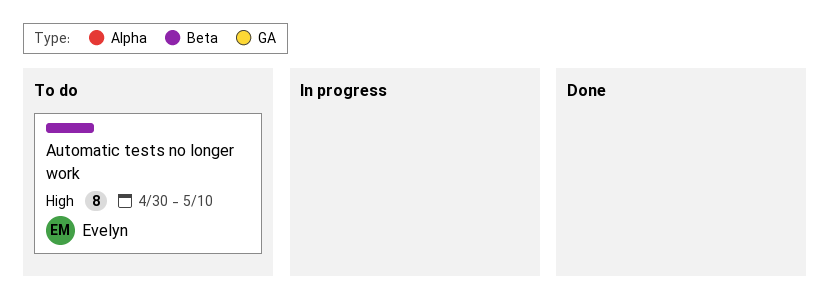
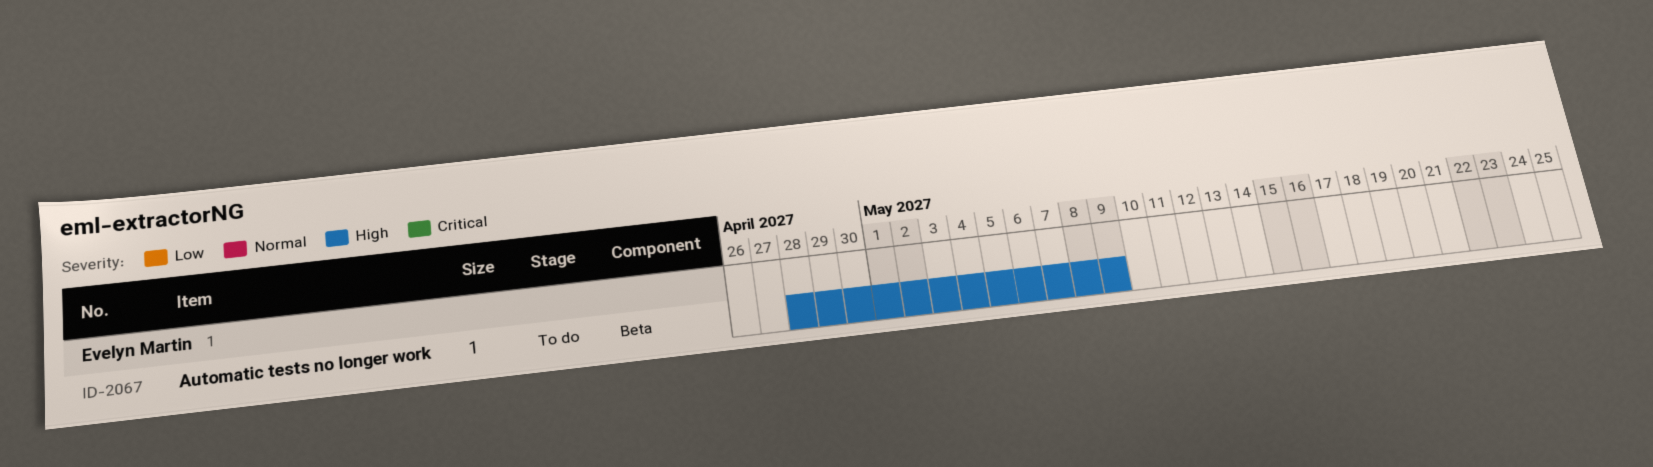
Automatic tests no longer work, estimate: 8 -> 1
Automatic tests no longer work, start: Apr 30 -> Apr 28
Automatic tests no longer work, due: May 10 -> May 9

